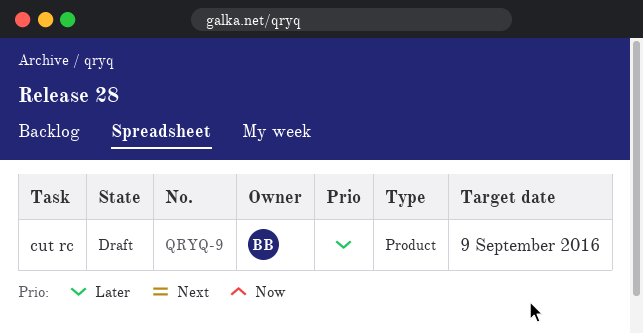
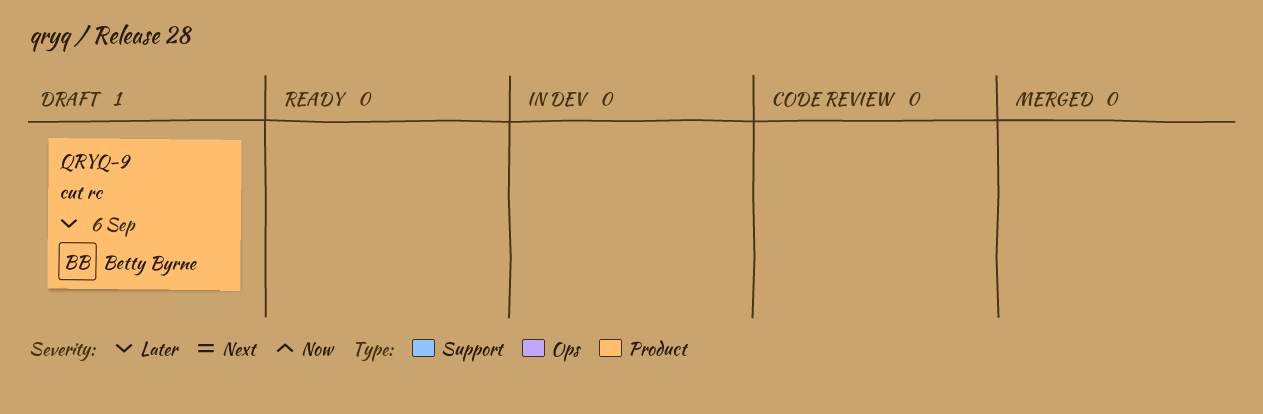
QRYQ-9, due: Sep 9 -> Sep 6

